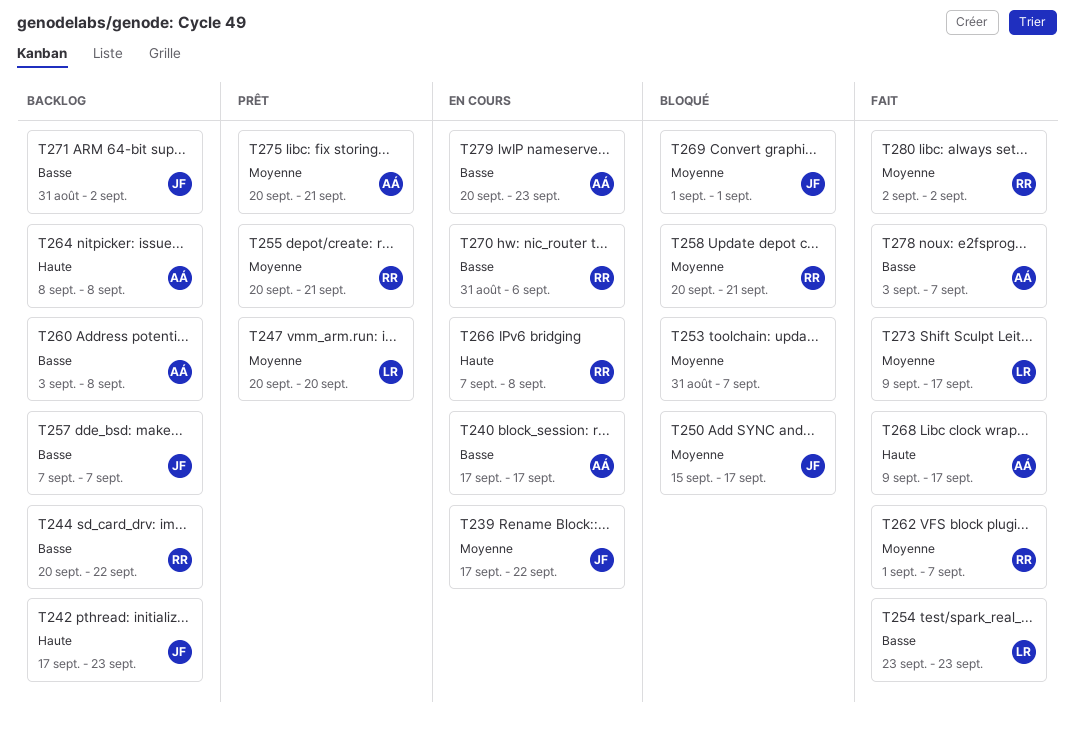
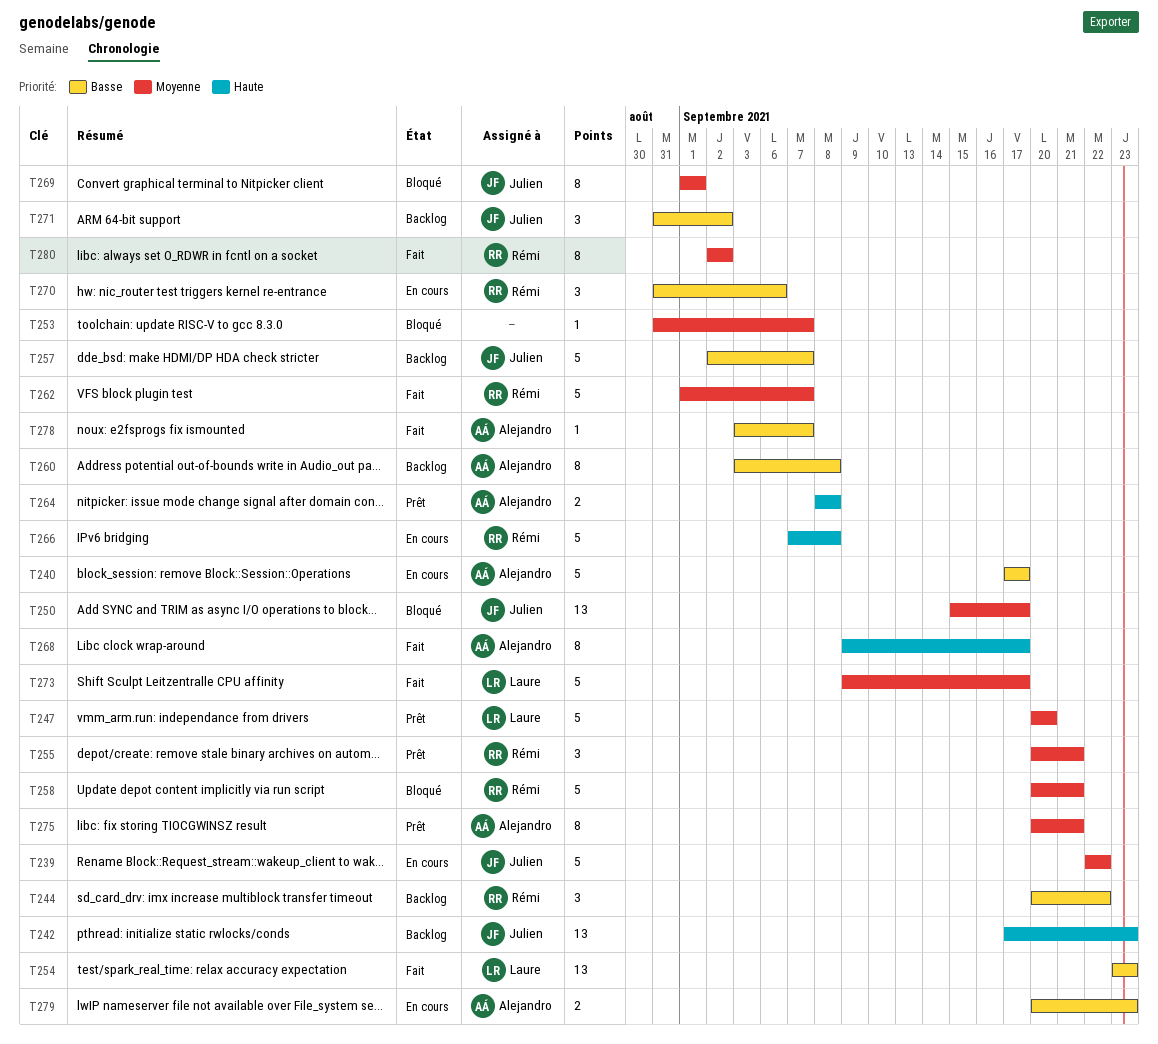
T239, start: Sep 17 -> Sep 22
T257, start: Sep 7 -> Sep 2
T264, status: Backlog -> Prêt

